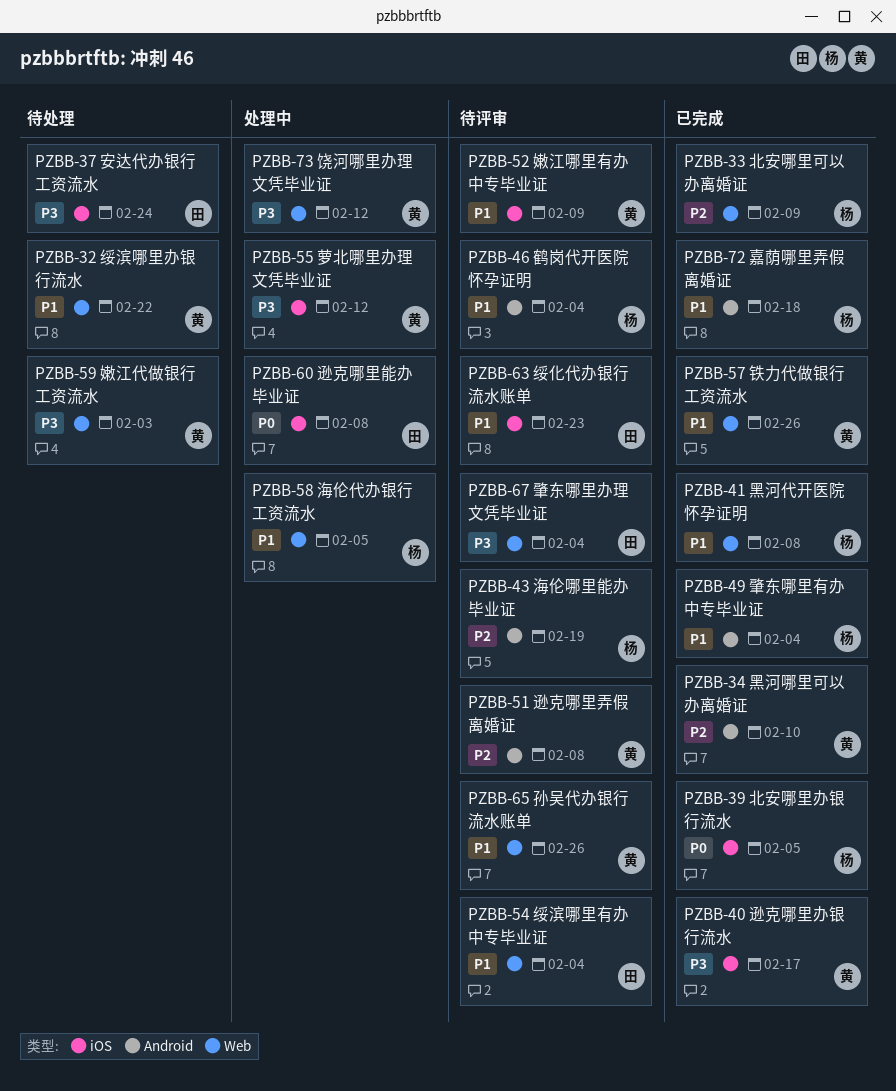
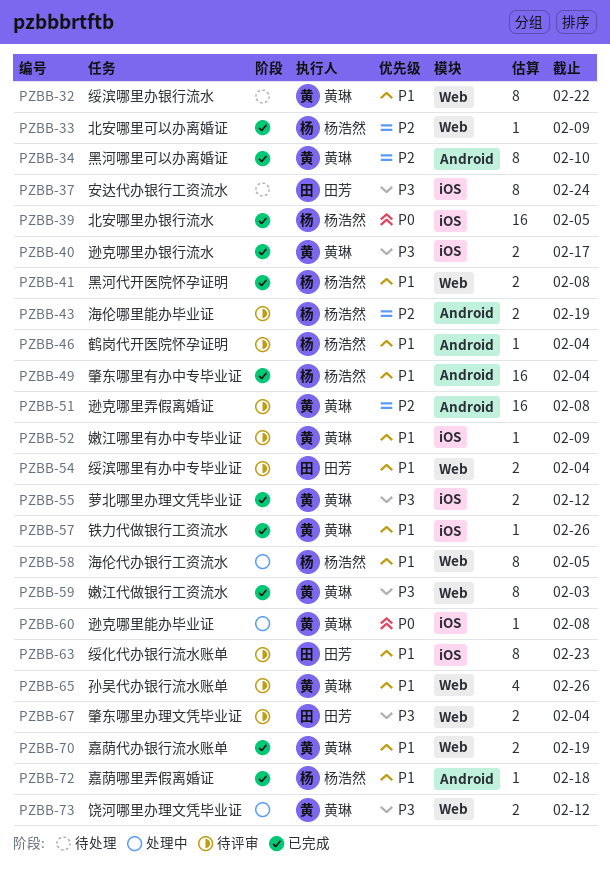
PZBB-55, status: 处理中 -> 已完成
PZBB-57, label: Web -> iOS
PZBB-59, status: 待处理 -> 已完成
PZBB-60, owner: 田芳 -> 黄琳
PZBB-70: none -> present

